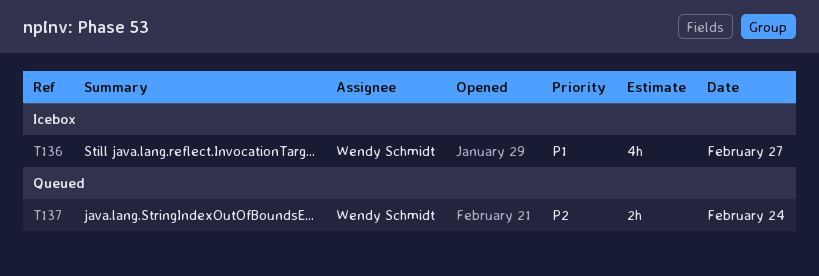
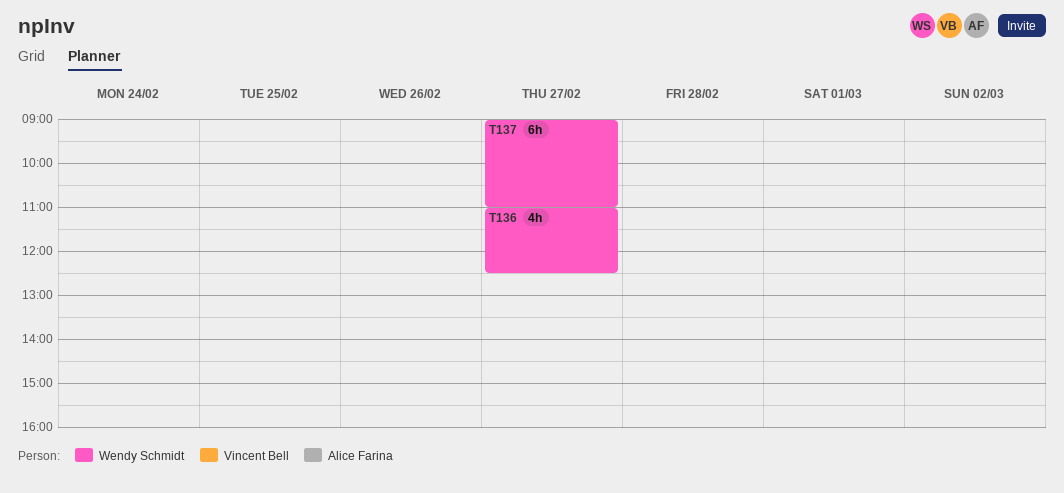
T137, estimate: 2h -> 6h
T137, day: Feb 24 -> Feb 27

